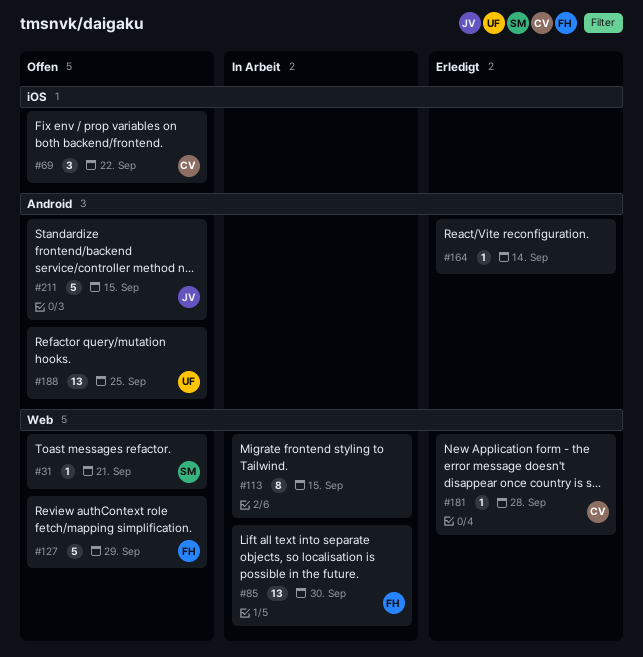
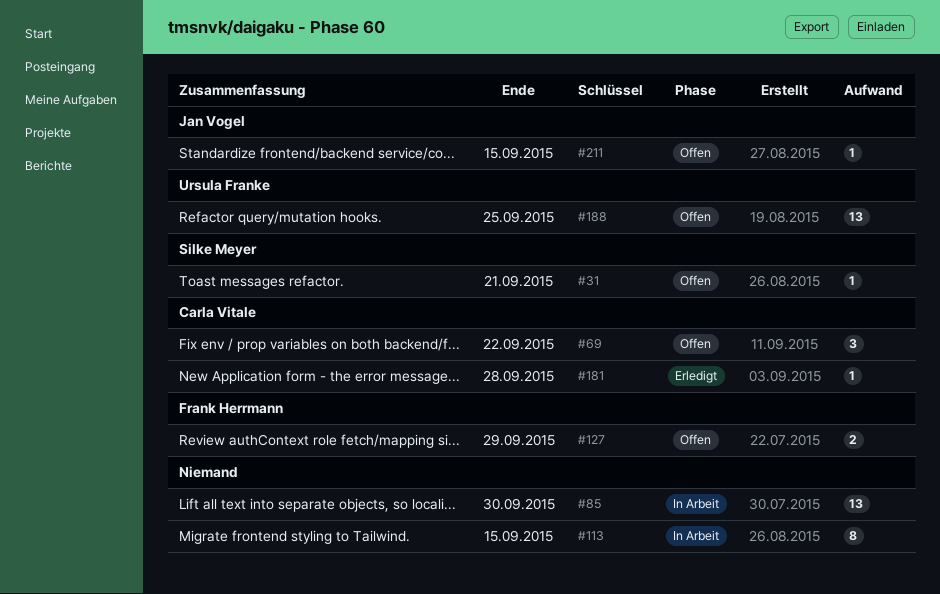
#85, owner: Frank Herrmann -> none
#127, estimate: 5 -> 2
#164: present -> none
#211, estimate: 5 -> 1

